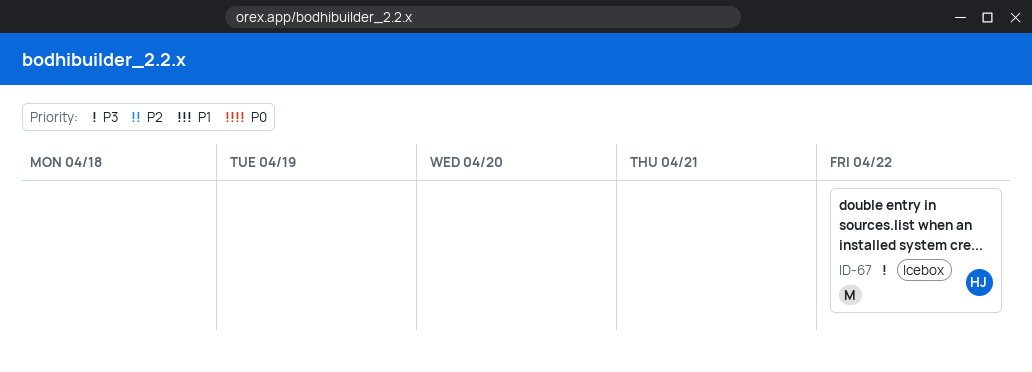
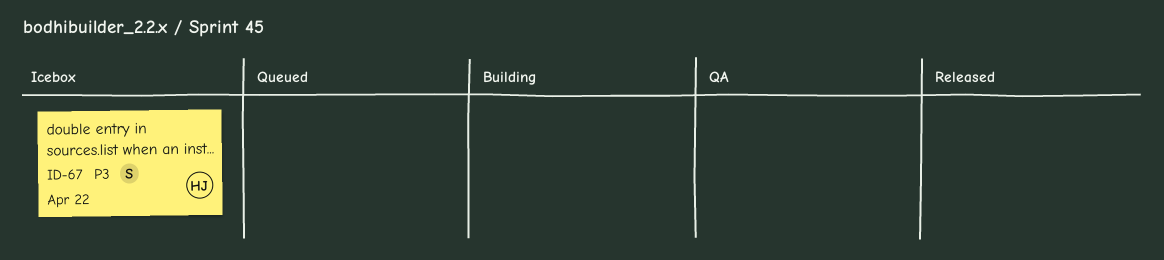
ID-67, estimate: M -> S

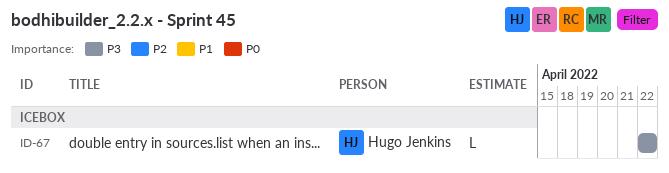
ID-67, estimate: S -> L

